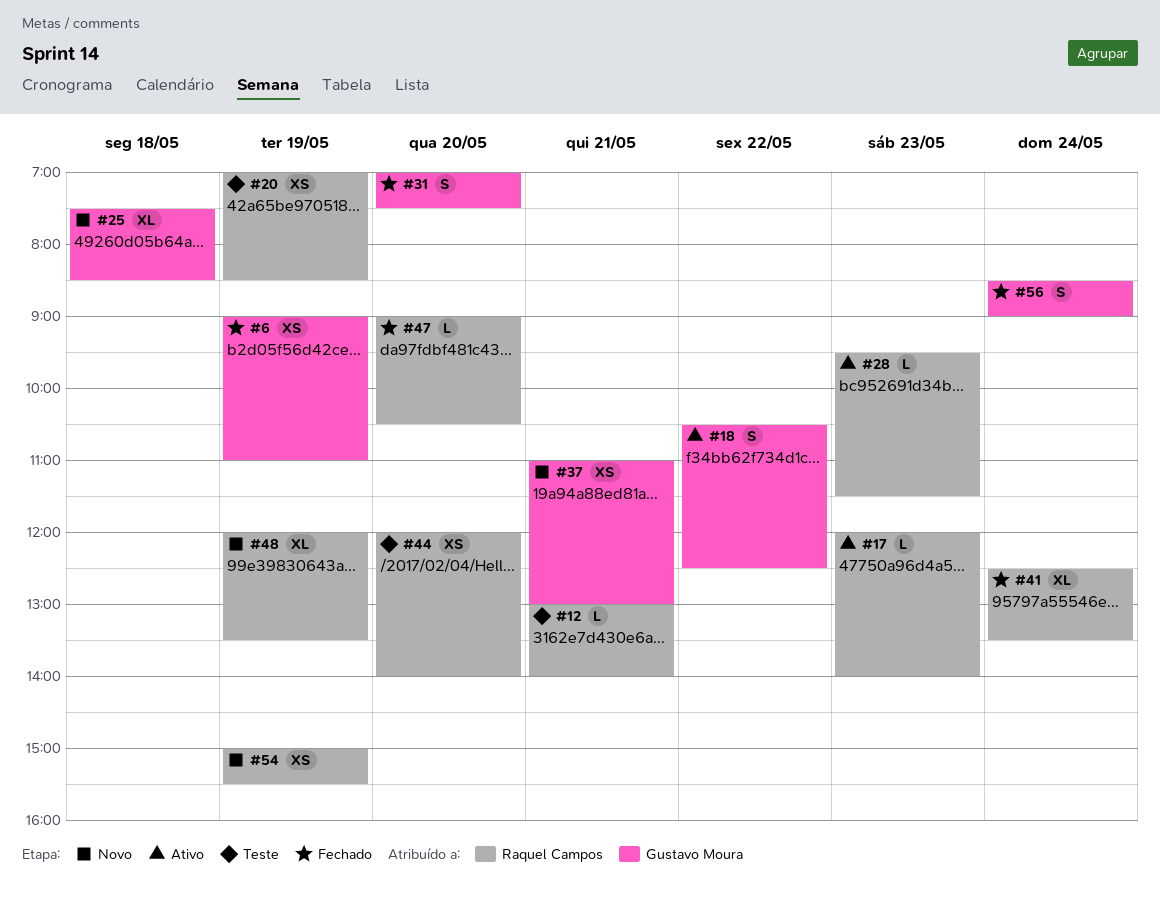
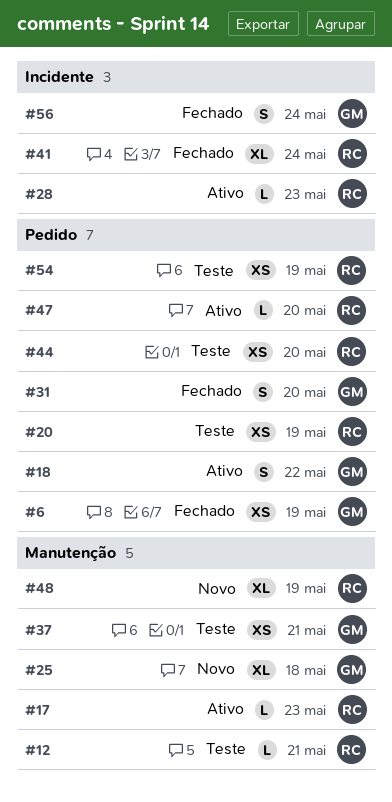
#37, status: Novo -> Teste
#47, status: Fechado -> Ativo
#54, status: Novo -> Teste

